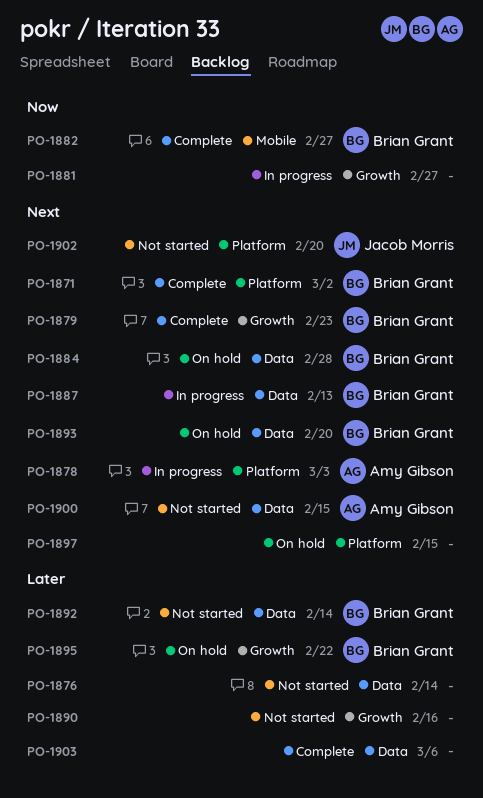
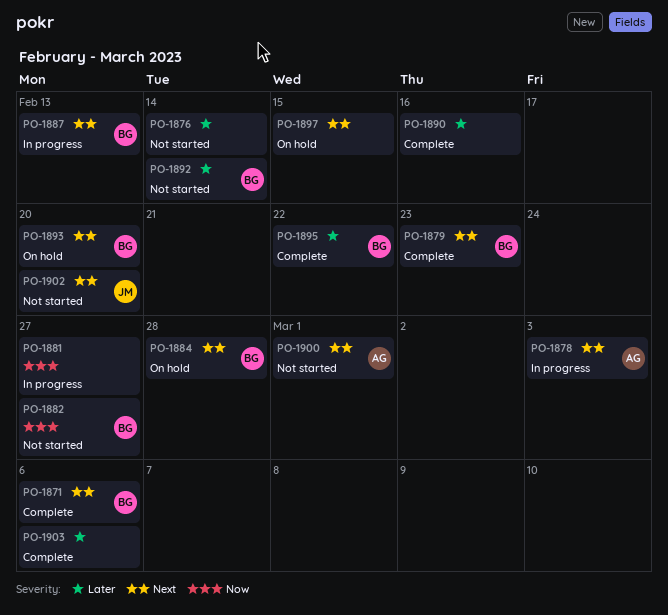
PO-1871, due: Mar 2 -> Mar 6
PO-1882, status: Complete -> Not started
PO-1890, status: Not started -> Complete
PO-1895, status: On hold -> Complete
PO-1900, due: Feb 15 -> Mar 1

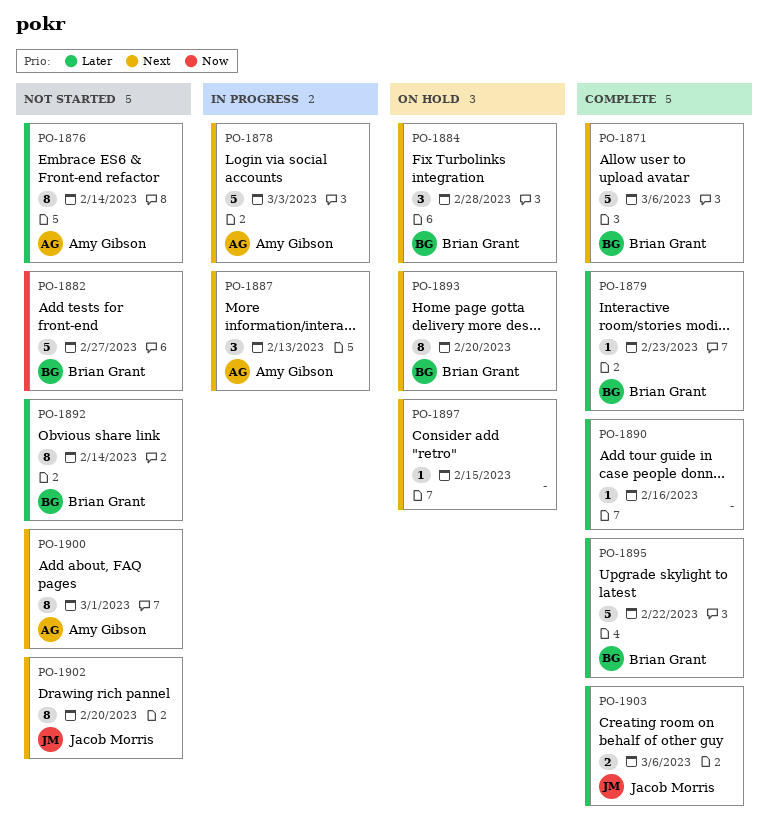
PO-1876, owner: none -> Amy Gibson
PO-1879, priority: Next -> Later
PO-1881: present -> none
PO-1887, owner: Brian Grant -> Amy Gibson
PO-1903, owner: none -> Jacob Morris

